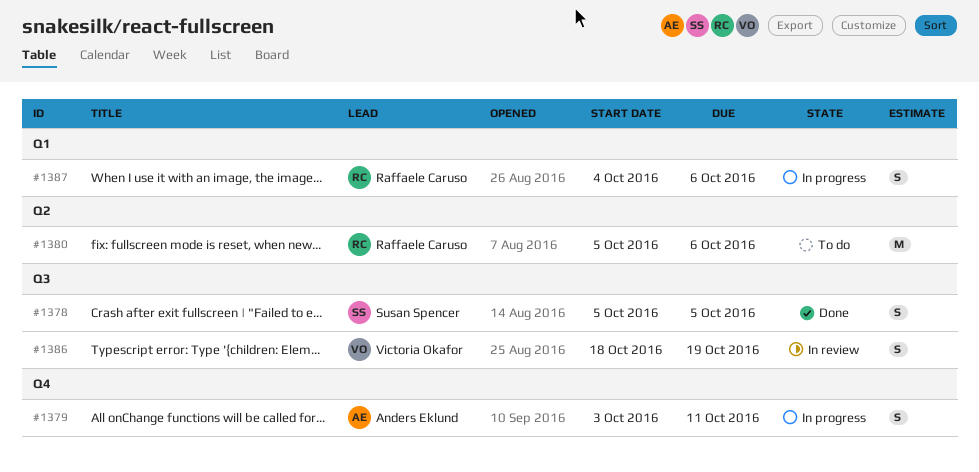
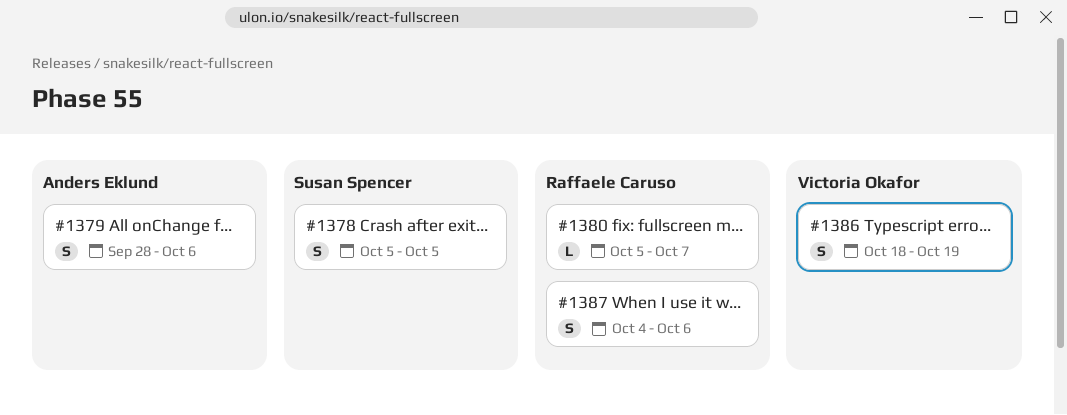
#1379, start: Oct 3 -> Sep 28
#1379, due: Oct 11 -> Oct 6
#1380, estimate: M -> L
#1380, due: Oct 6 -> Oct 7

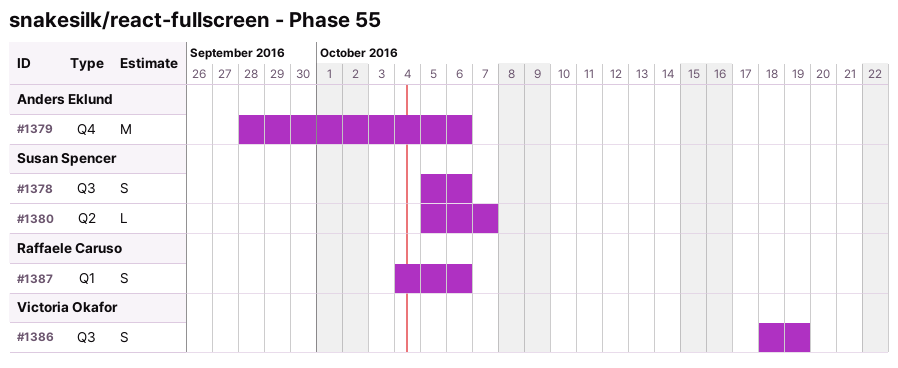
#1378, due: Oct 5 -> Oct 6
#1379, estimate: S -> M
#1380, owner: Raffaele Caruso -> Susan Spencer

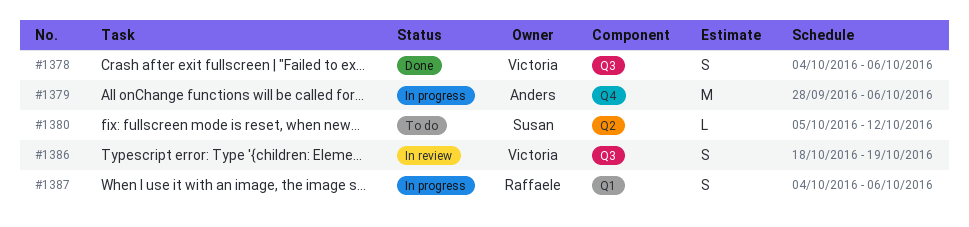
#1378, owner: Susan Spencer -> Victoria Okafor
#1378, start: Oct 5 -> Oct 4
#1380, due: Oct 7 -> Oct 12

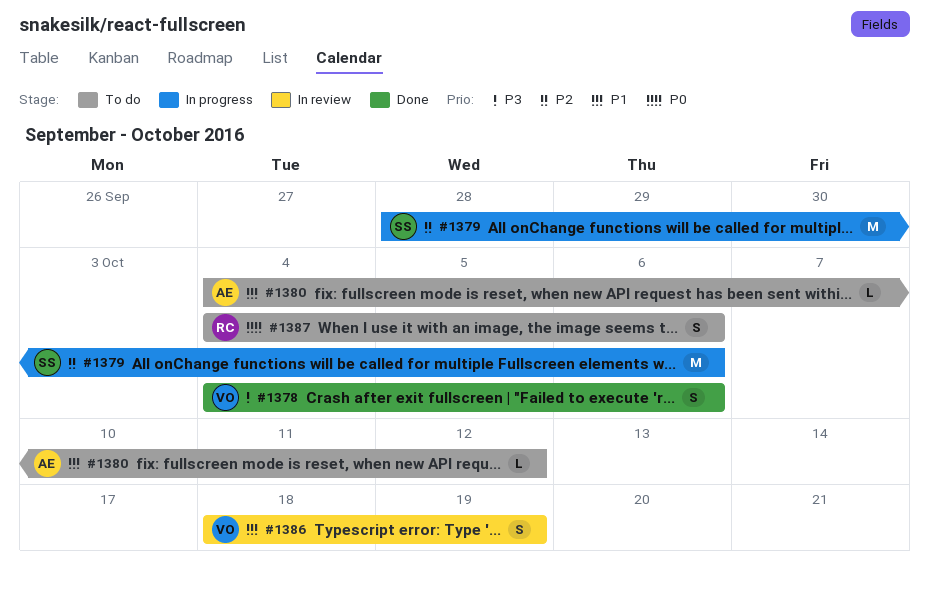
#1379, owner: Anders -> Susan
#1380, owner: Susan -> Anders
#1380, start: Oct 5 -> Oct 4
#1387, status: In progress -> To do

